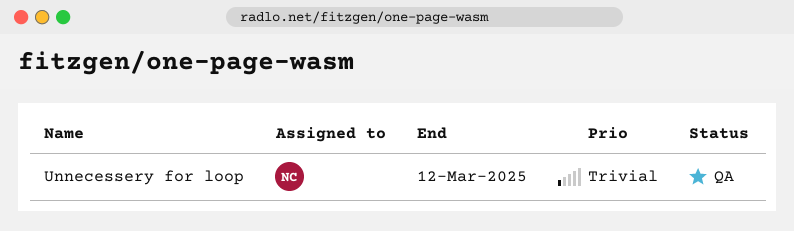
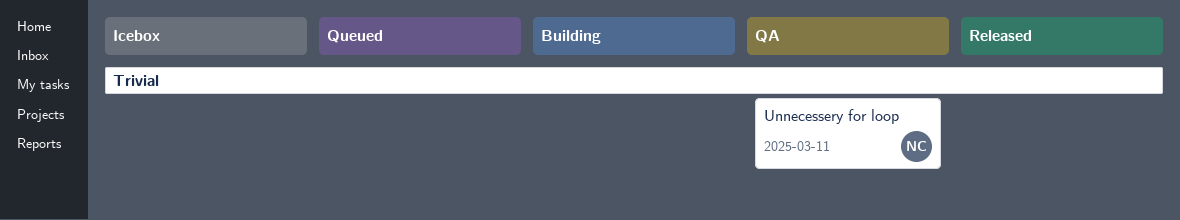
Unnecessery for loop, due: Mar 12 -> Mar 11

